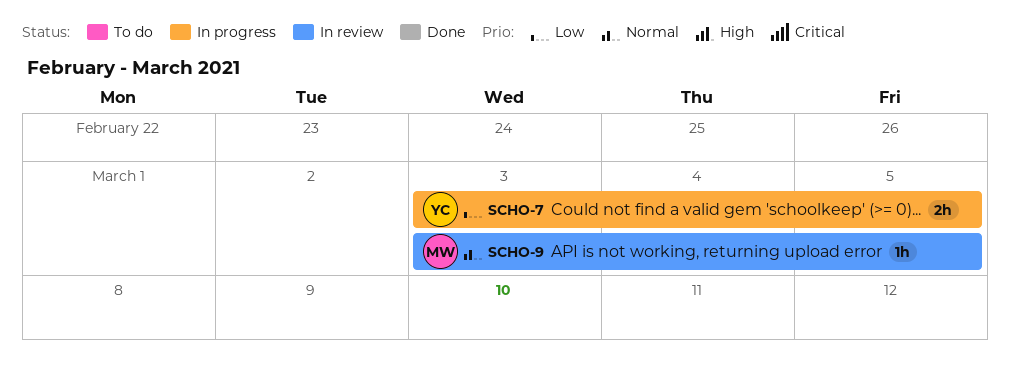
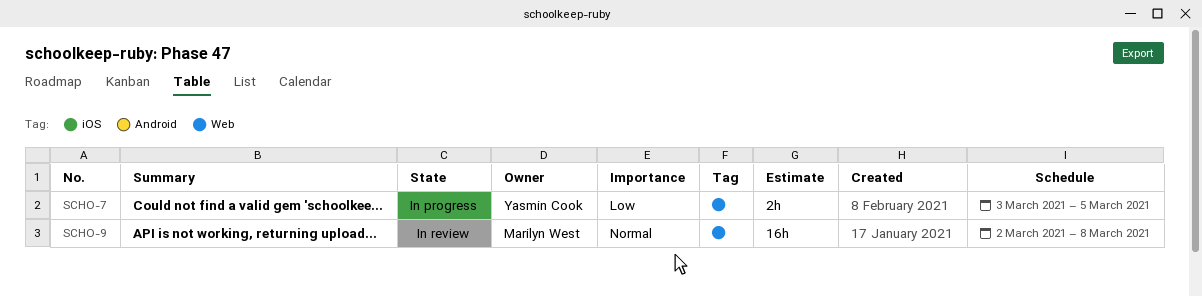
SCHO-9, estimate: 1h -> 16h
SCHO-9, start: Mar 3 -> Mar 2
SCHO-9, due: Mar 5 -> Mar 8

